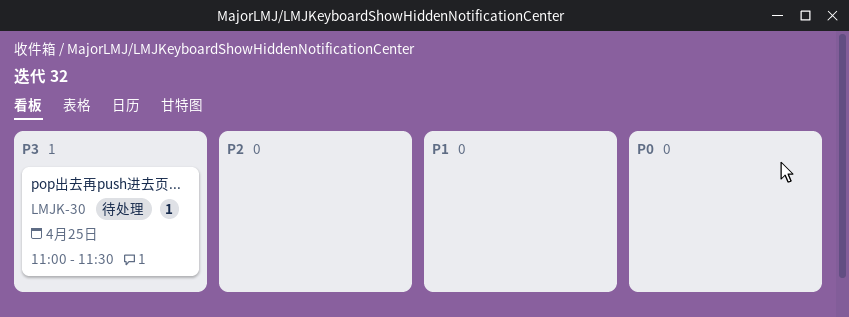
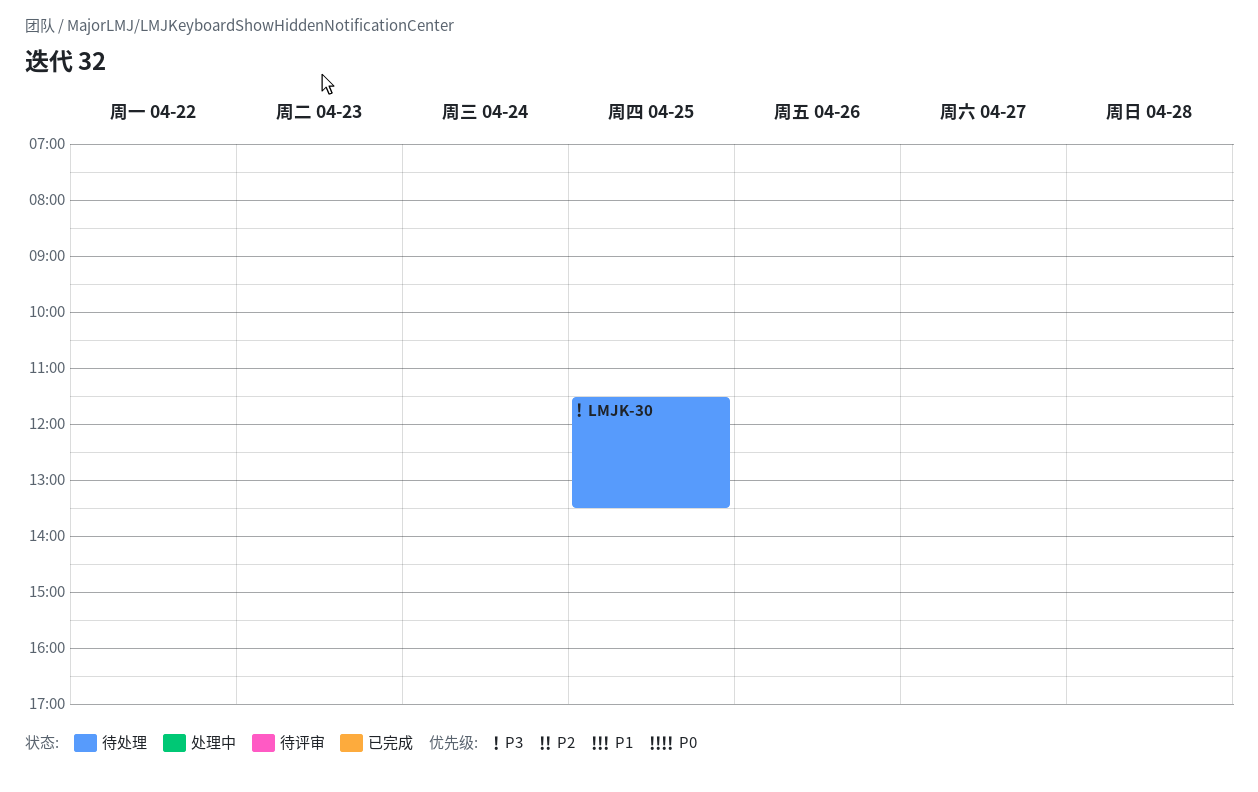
LMJK-30, begins: 11:00 -> 11:30
LMJK-30, ends: 11:30 -> 13:30

